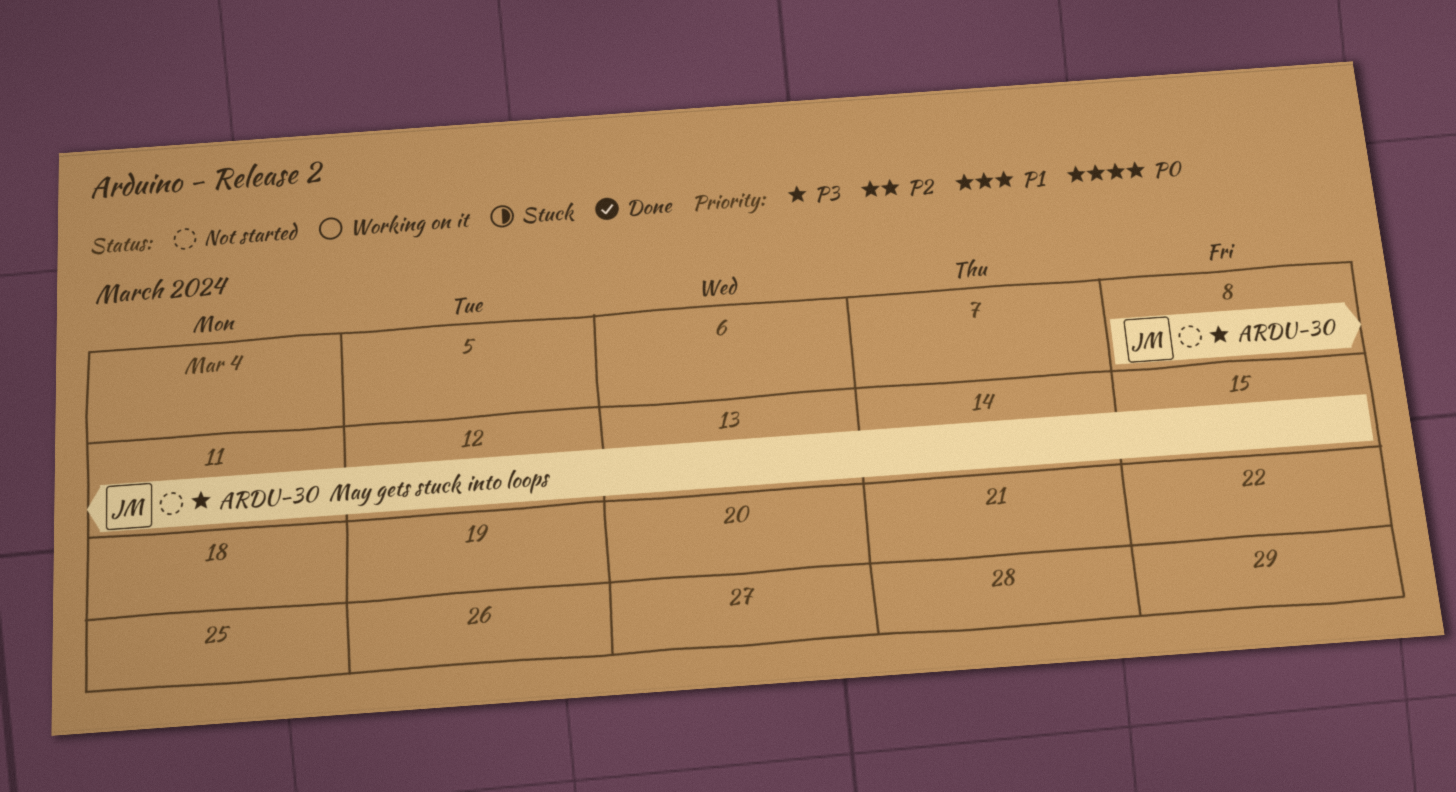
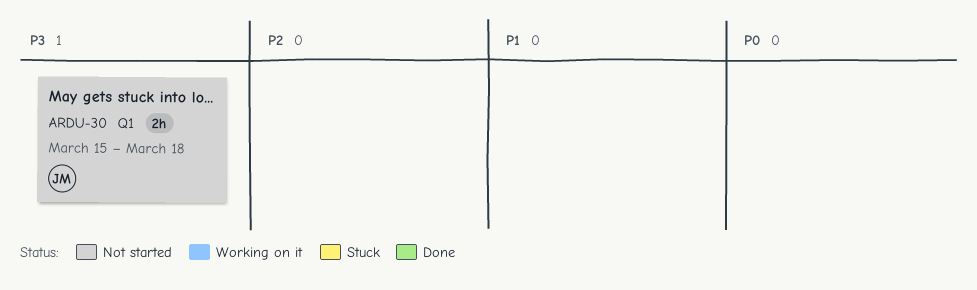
ARDU-30, start: Mar 8 -> Mar 15
ARDU-30, due: Mar 15 -> Mar 18

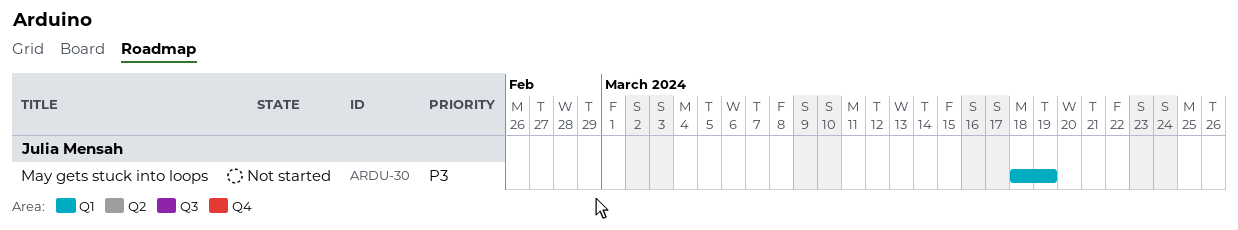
ARDU-30, start: Mar 15 -> Mar 18
ARDU-30, due: Mar 18 -> Mar 19

